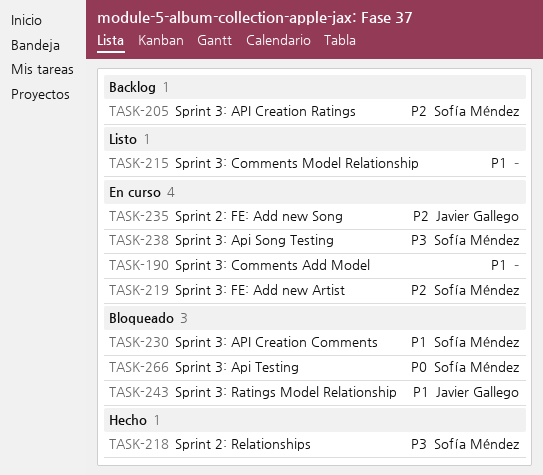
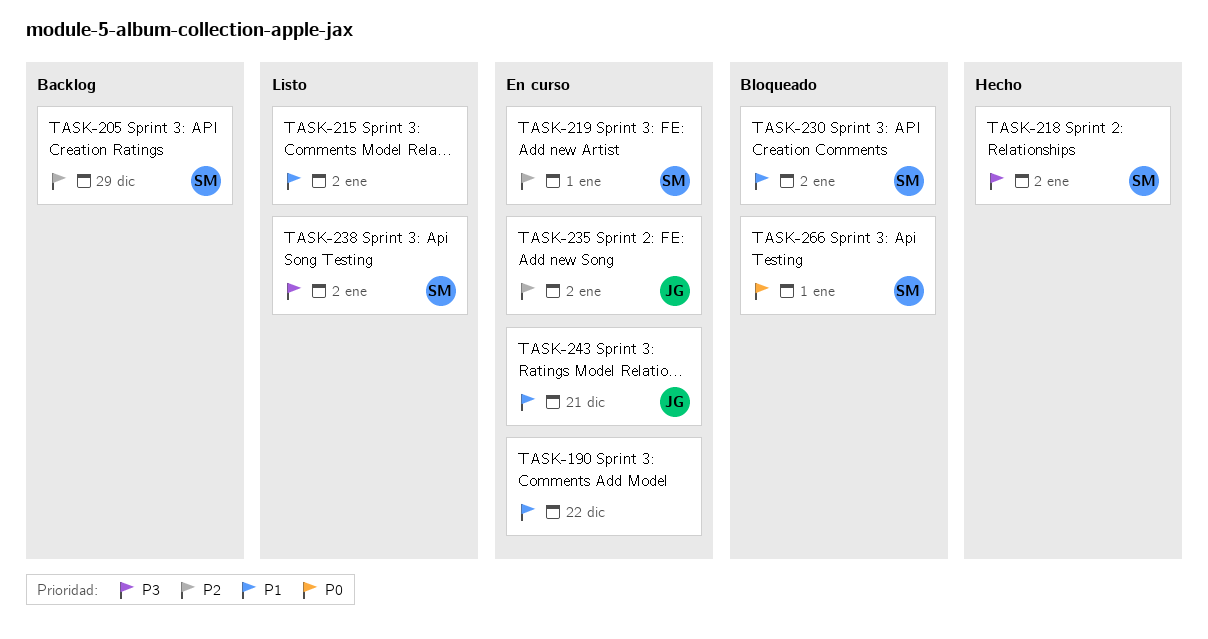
TASK-238, status: En curso -> Listo
TASK-243, status: Bloqueado -> En curso

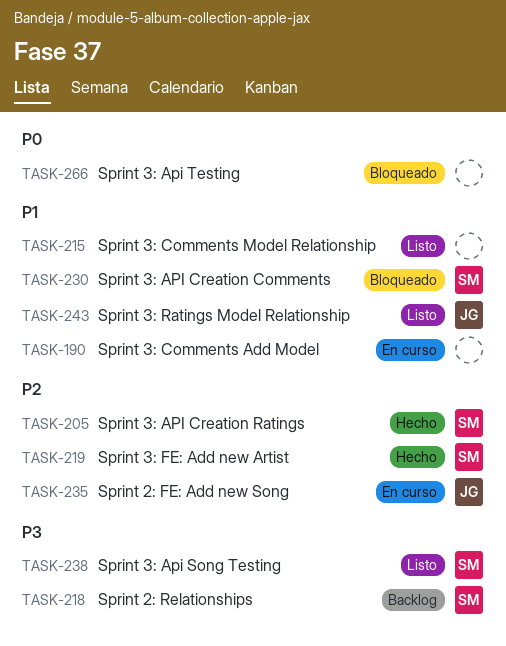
TASK-205, status: Backlog -> Hecho
TASK-218, status: Hecho -> Backlog
TASK-219, status: En curso -> Hecho
TASK-243, status: En curso -> Listo
TASK-266, owner: SM -> none

